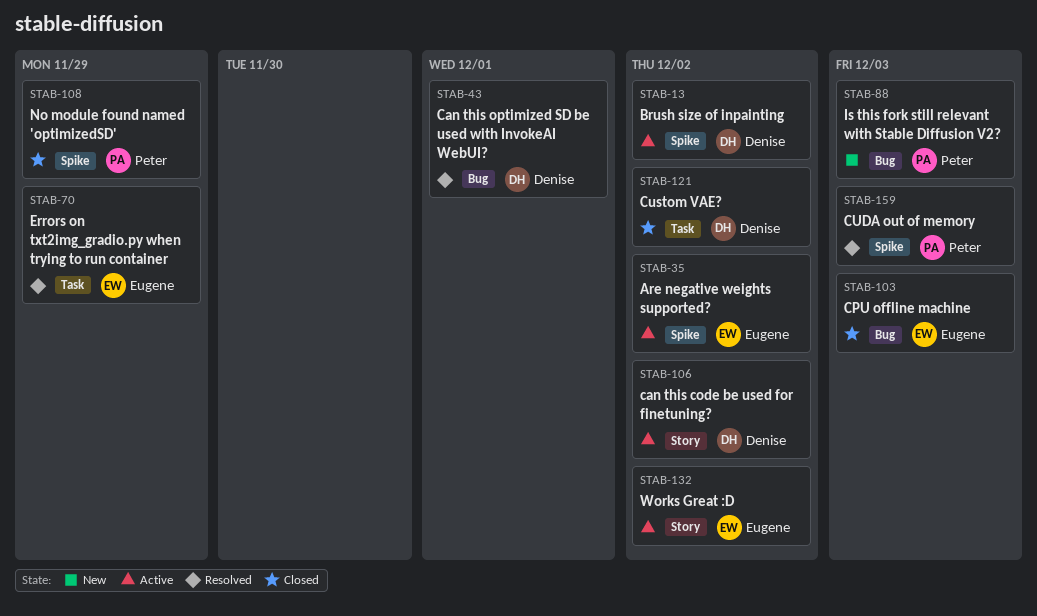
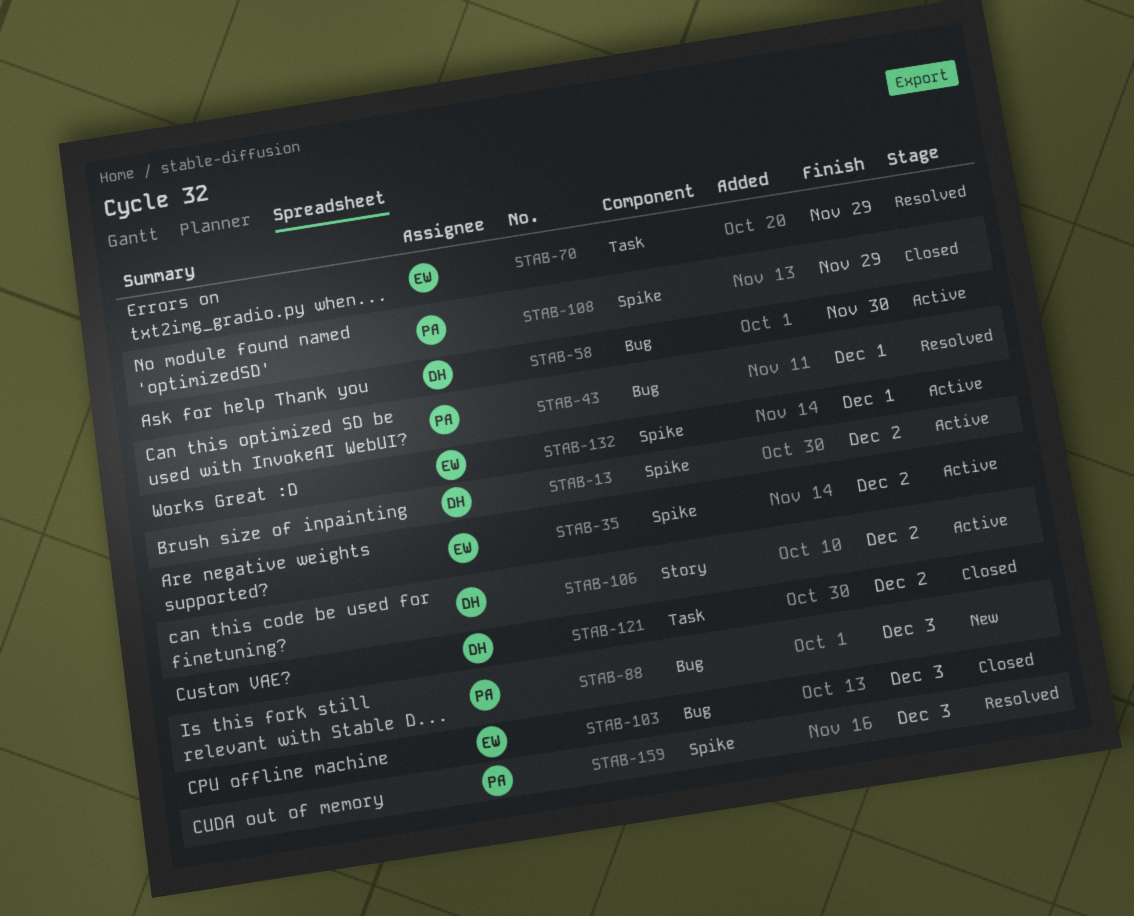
STAB-43, owner: Denise -> Peter
STAB-58: none -> present
STAB-132, label: Story -> Spike
STAB-132, due: Dec 2 -> Dec 1

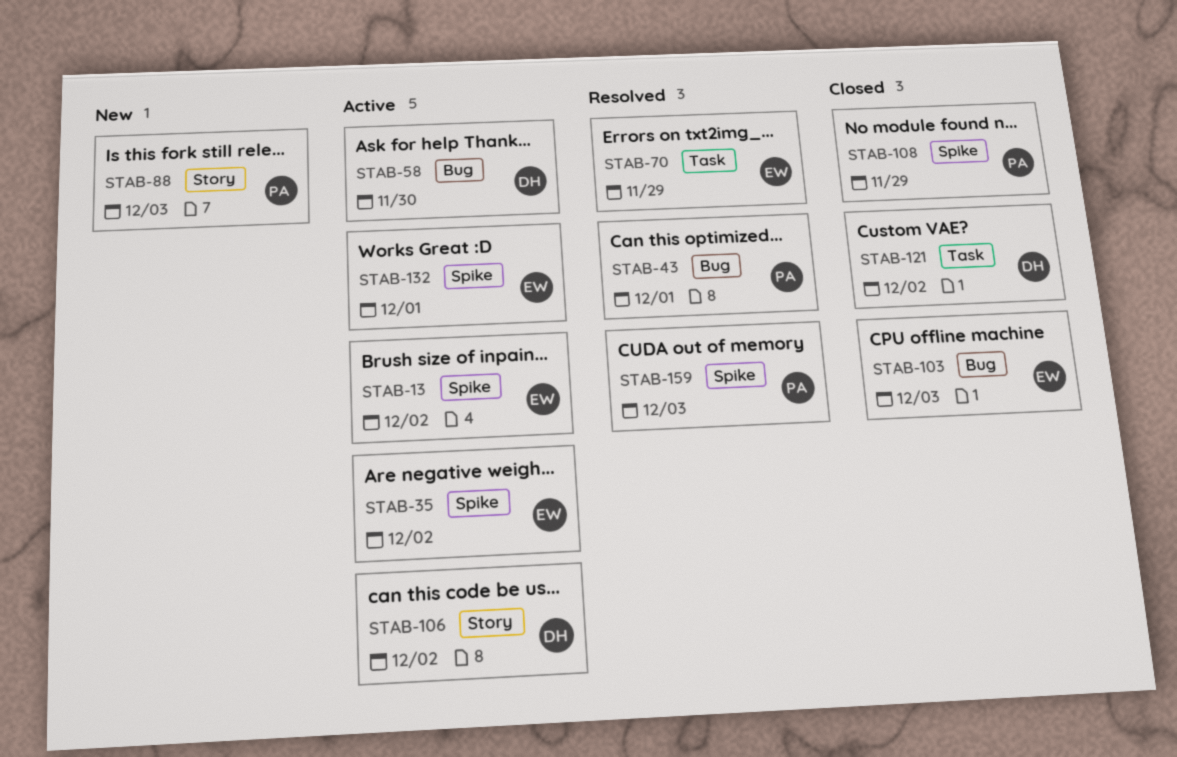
STAB-13, owner: DH -> EW
STAB-88, label: Bug -> Story

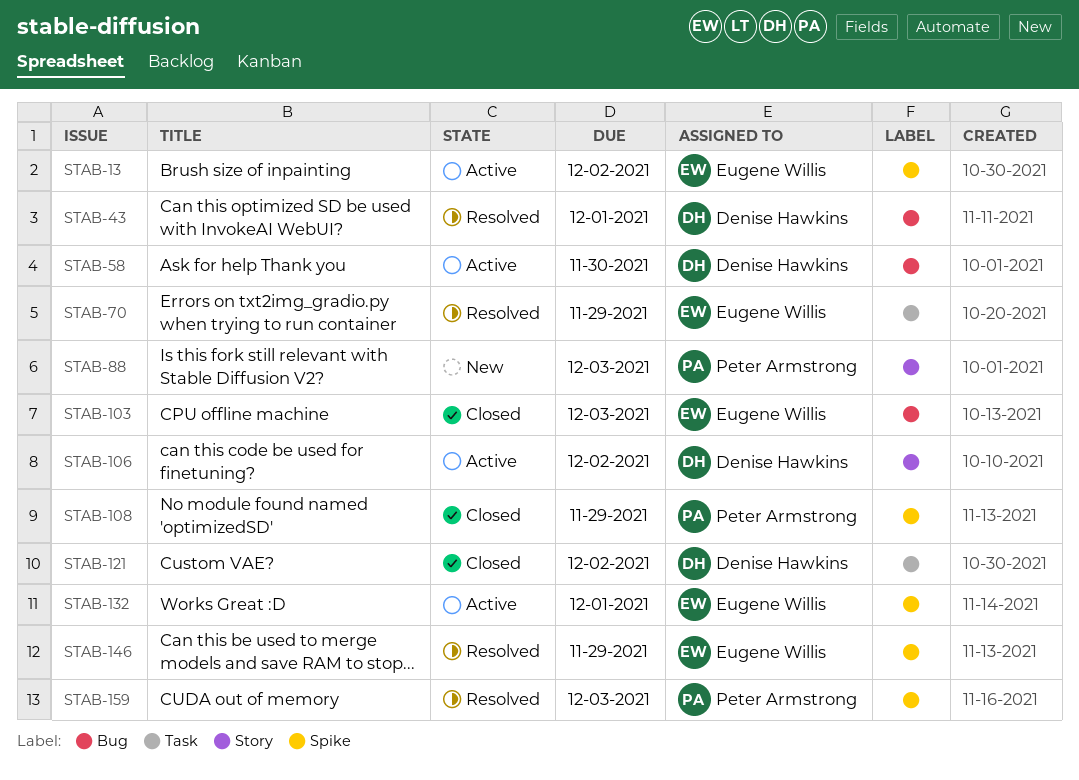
STAB-35: present -> none
STAB-43, owner: Peter Armstrong -> Denise Hawkins
STAB-146: none -> present

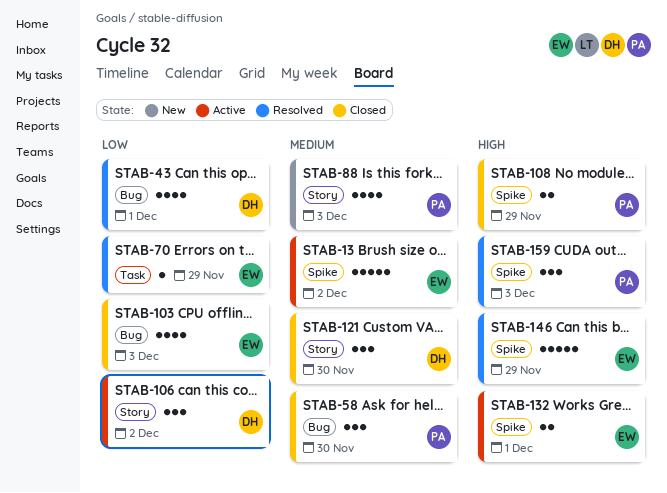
STAB-58, status: Active -> Closed
STAB-58, owner: Denise Hawkins -> Peter Armstrong
STAB-121, label: Task -> Story
STAB-121, due: Dec 2 -> Nov 30

